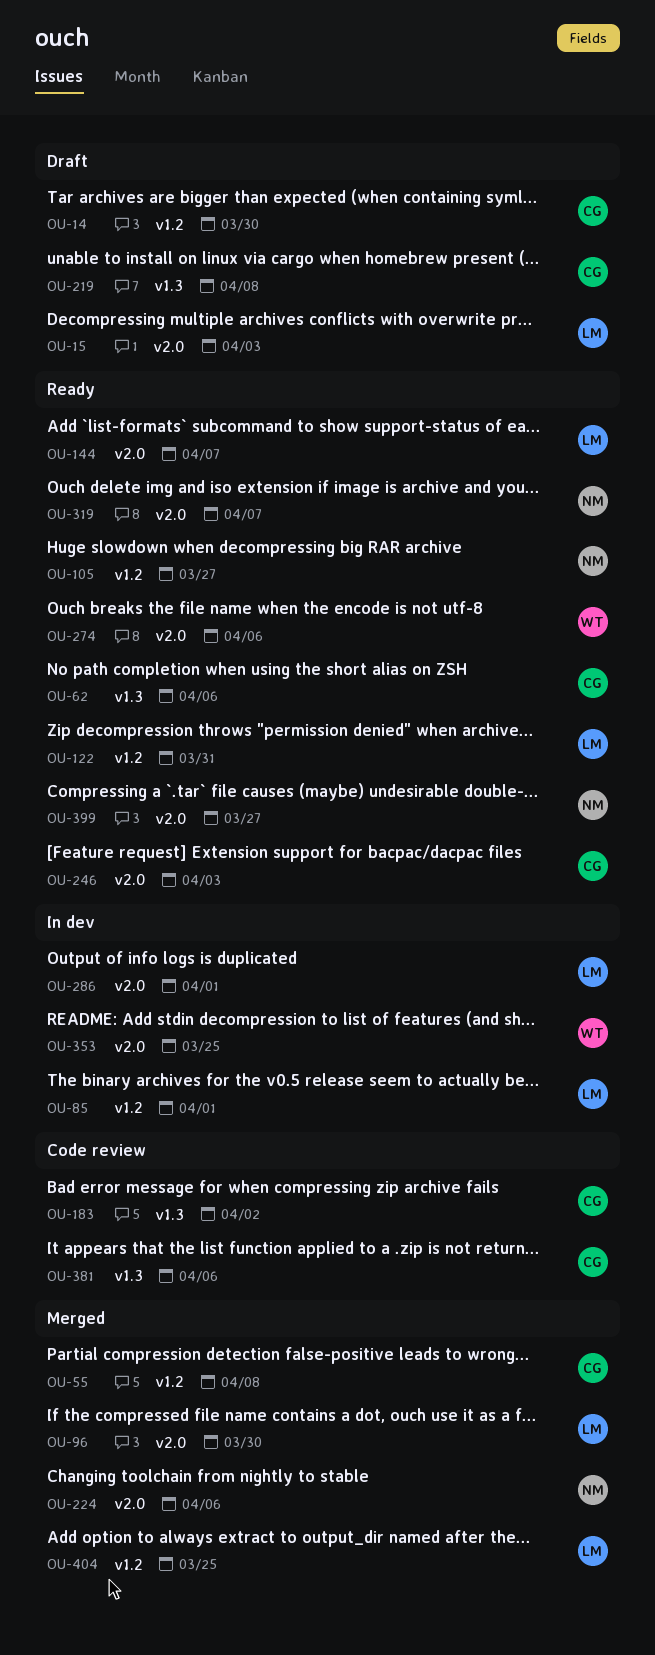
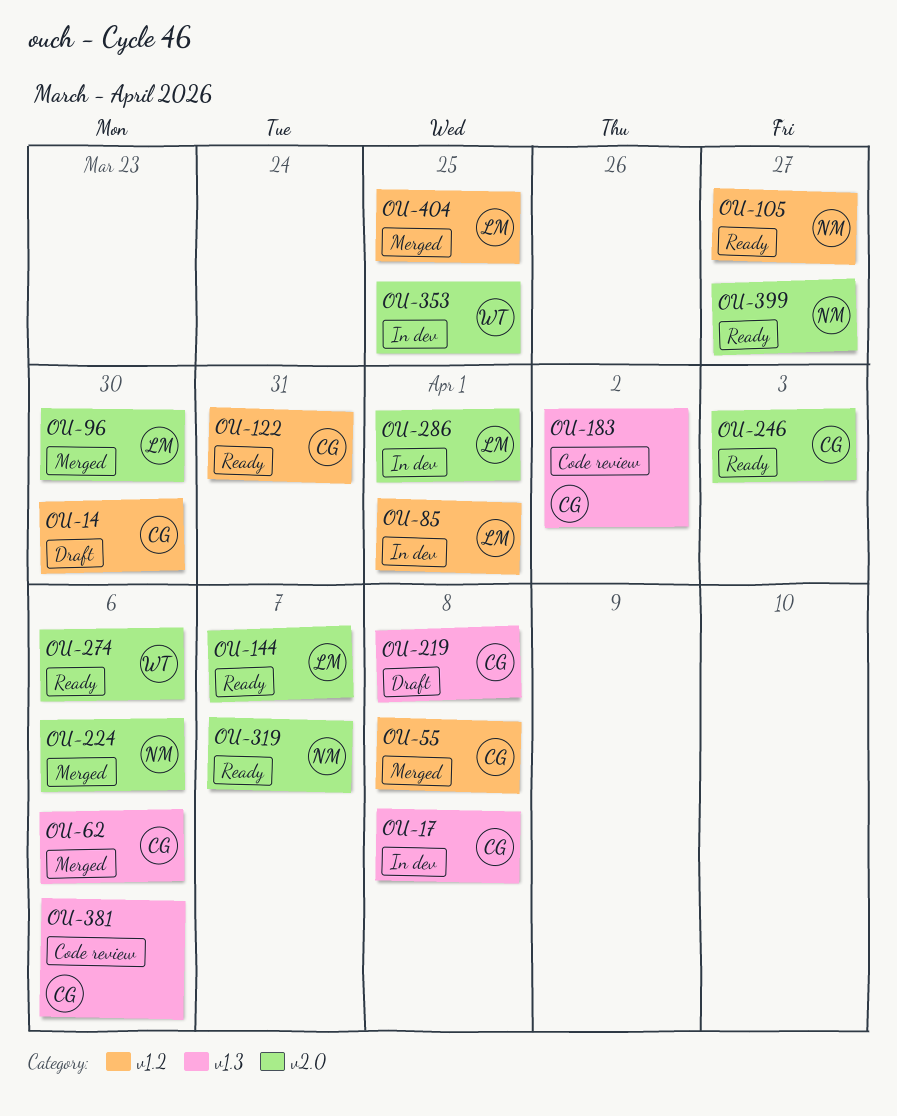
OU-15: present -> none
OU-17: none -> present
OU-62, status: Ready -> Merged
OU-122, owner: LM -> CG

